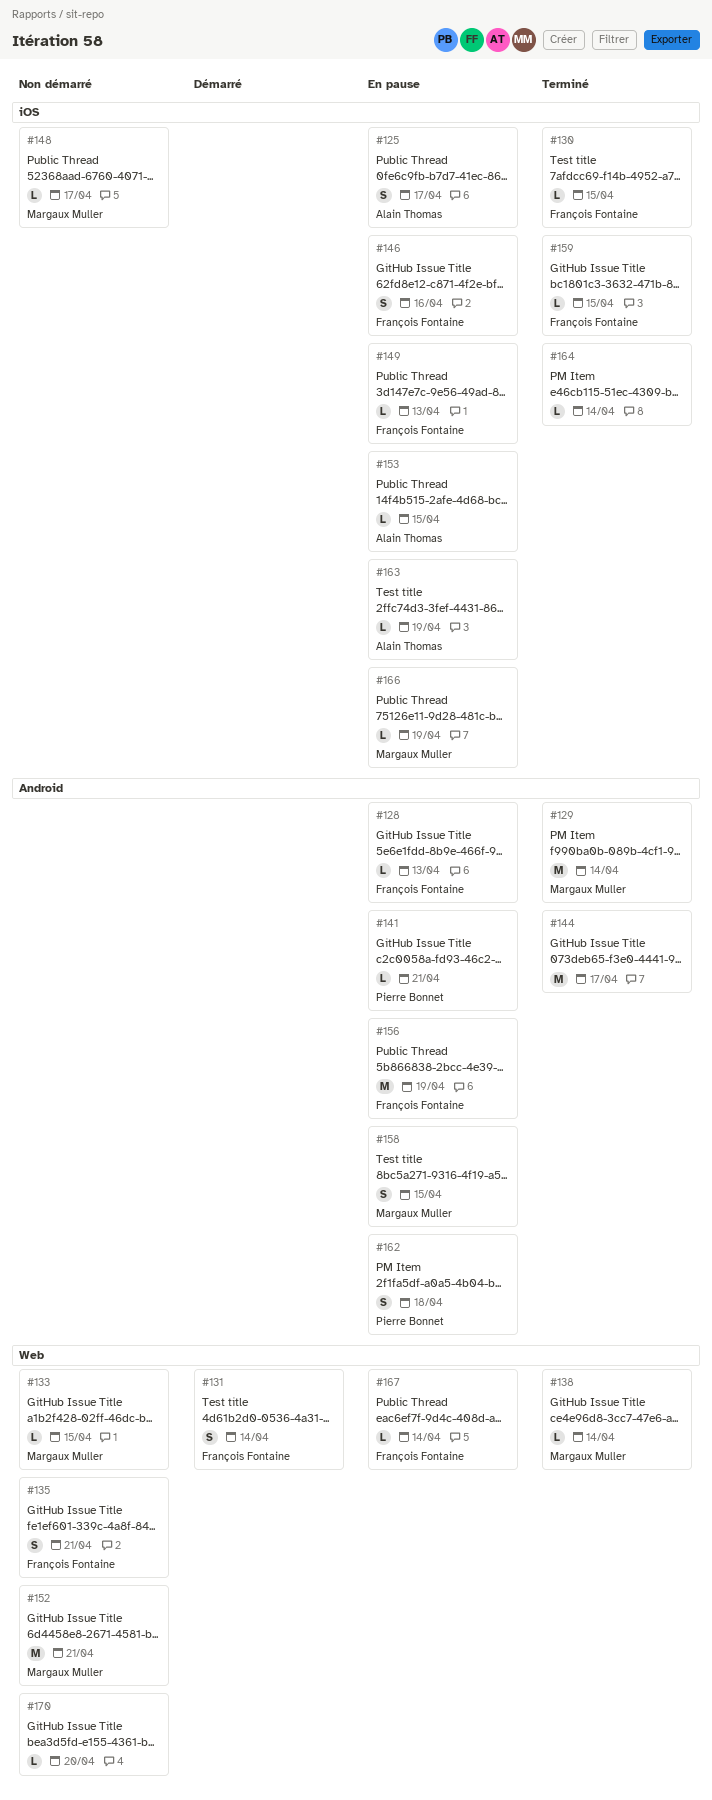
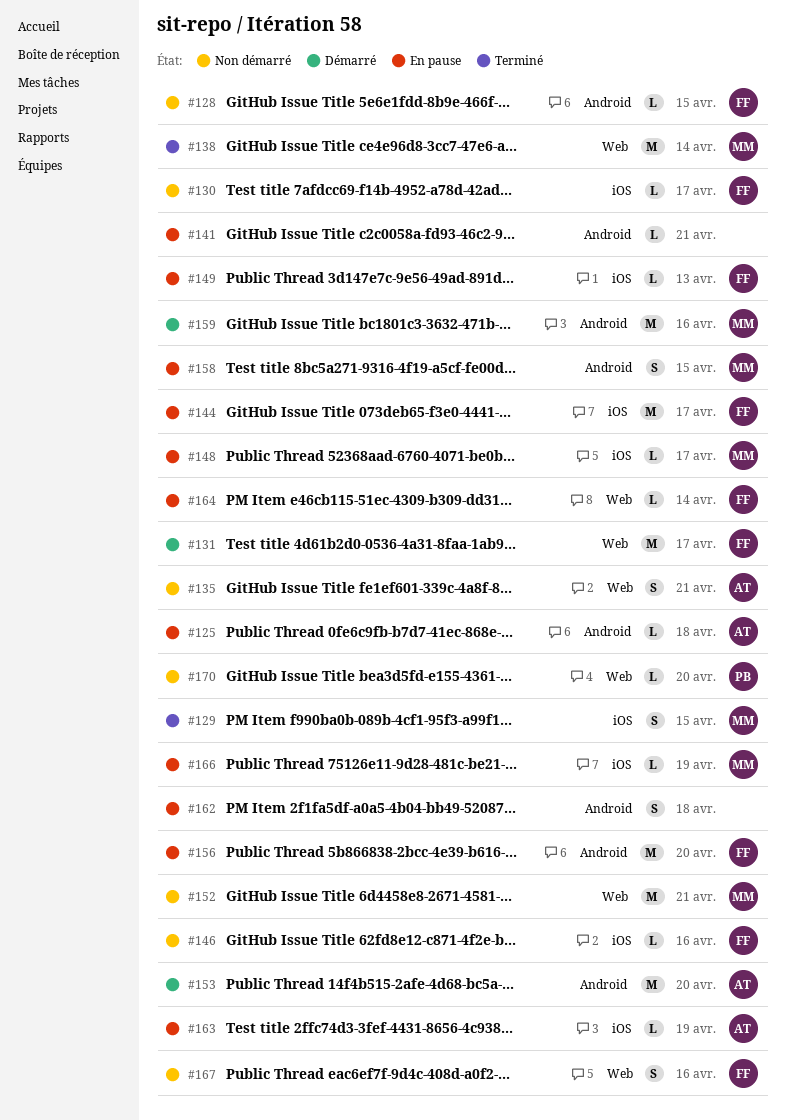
#125, label: iOS -> Android
#125, estimate: S -> L
#125, due: Apr 17 -> Apr 18
#128, status: En pause -> Non démarré
#128, due: Apr 13 -> Apr 15
#129, label: Android -> iOS
#129, estimate: M -> S
#129, due: Apr 14 -> Apr 15
#130, status: Terminé -> Non démarré
#130, due: Apr 15 -> Apr 17
#131, estimate: S -> M
#131, due: Apr 14 -> Apr 17
#133: present -> none
#135, owner: François Fontaine -> Alain Thomas
#138, estimate: L -> M
#141, owner: Pierre Bonnet -> none
#144, status: Terminé -> En pause
#144, owner: none -> François Fontaine
#144, label: Android -> iOS
#146, status: En pause -> Non démarré
#146, estimate: S -> L
#148, status: Non démarré -> En pause
#153, status: En pause -> Démarré
#153, label: iOS -> Android
#153, estimate: L -> M
#153, due: Apr 15 -> Apr 20
#156, due: Apr 19 -> Apr 20
#159, status: Terminé -> Démarré
#159, owner: François Fontaine -> Margaux Muller
#159, label: iOS -> Android
#159, estimate: L -> M
#159, due: Apr 15 -> Apr 16
#162, owner: Pierre Bonnet -> none
#164, status: Terminé -> En pause
#164, owner: none -> François Fontaine
#164, label: iOS -> Web
#167, status: En pause -> Non démarré
#167, estimate: L -> S
#167, due: Apr 14 -> Apr 16
#170, owner: none -> Pierre Bonnet

